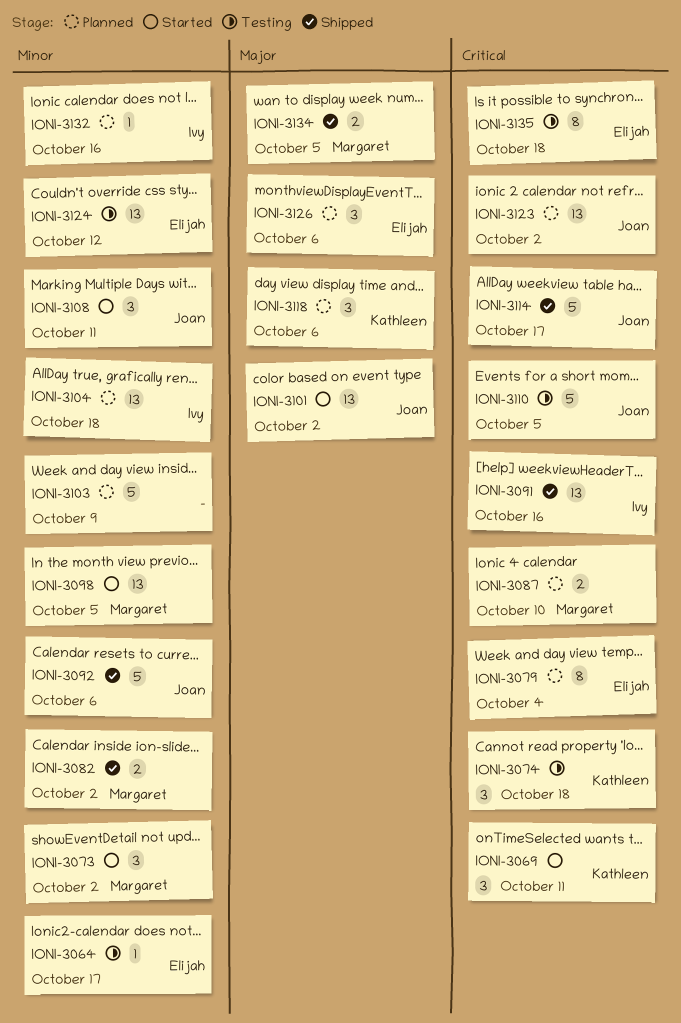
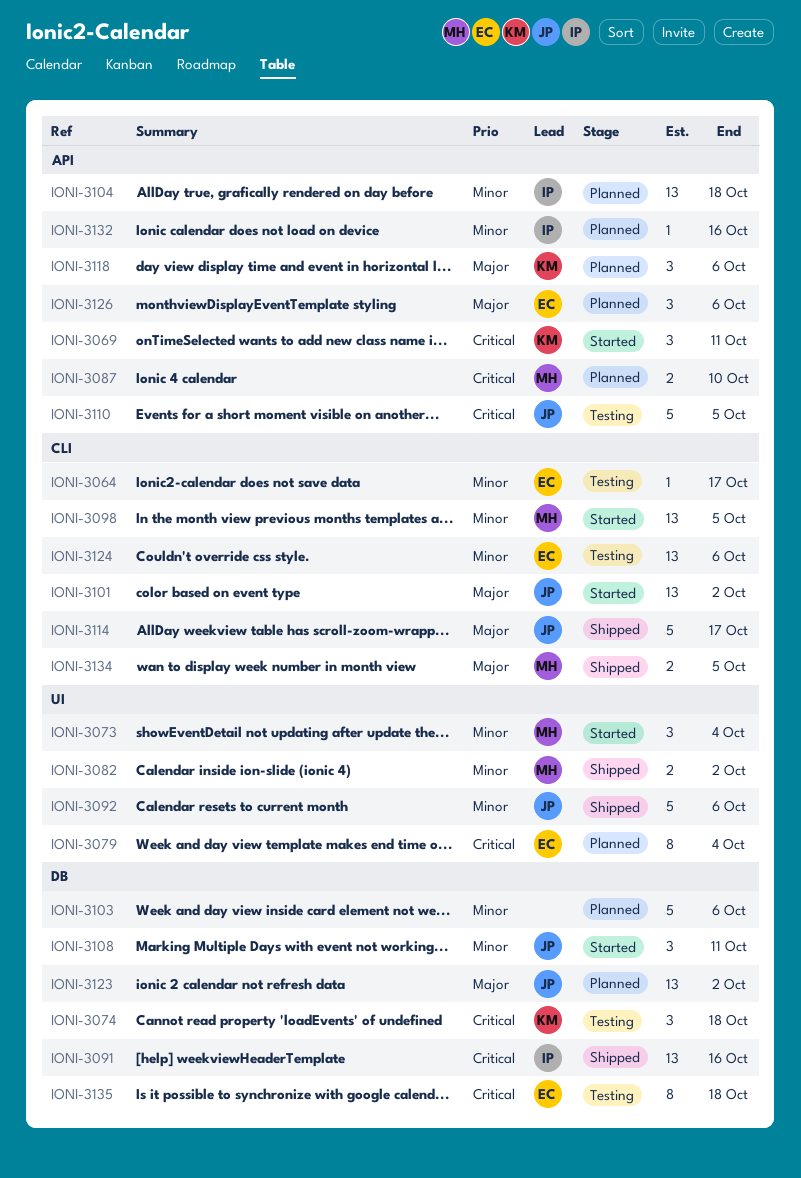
IONI-3073, due: Oct 2 -> Oct 4
IONI-3103, due: Oct 9 -> Oct 6
IONI-3114, priority: Critical -> Major
IONI-3123, priority: Critical -> Major
IONI-3124, due: Oct 12 -> Oct 6

